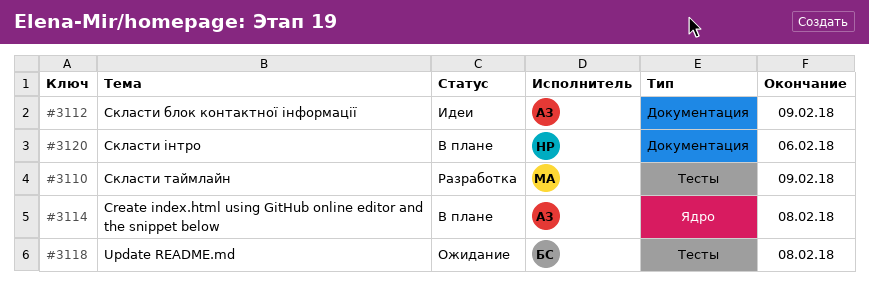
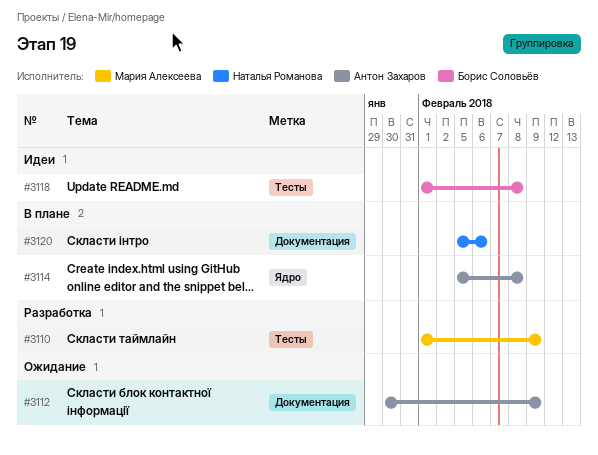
#3112, status: Идеи -> Ожидание
#3118, status: Ожидание -> Идеи

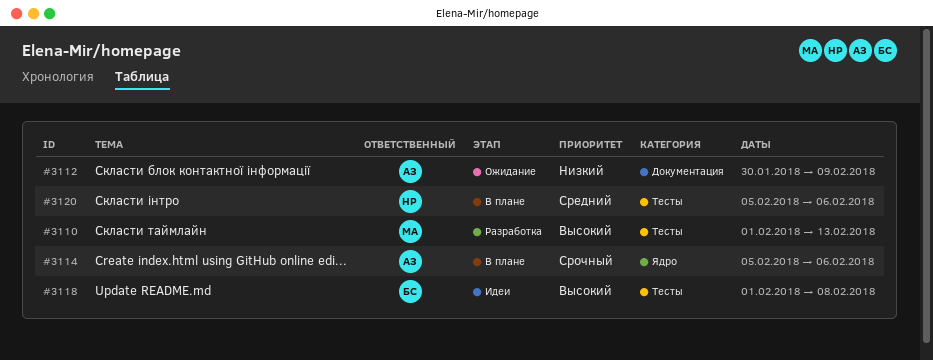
#3110, due: Feb 9 -> Feb 13
#3114, due: Feb 8 -> Feb 6
#3120, label: Документация -> Тесты

